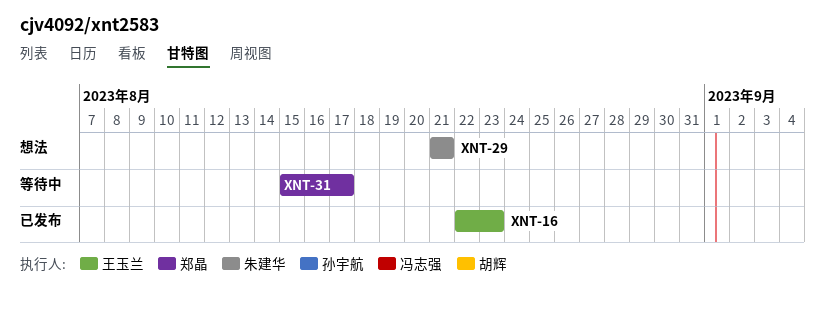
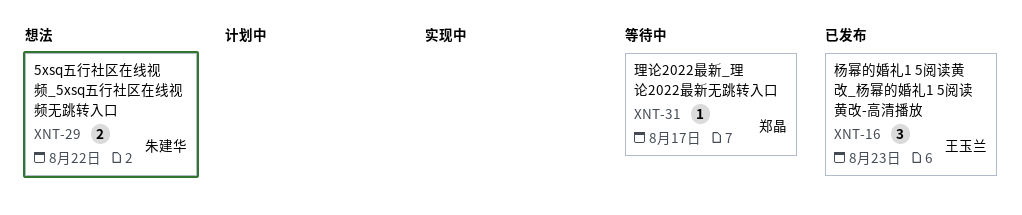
XNT-29, due: Aug 21 -> Aug 22

